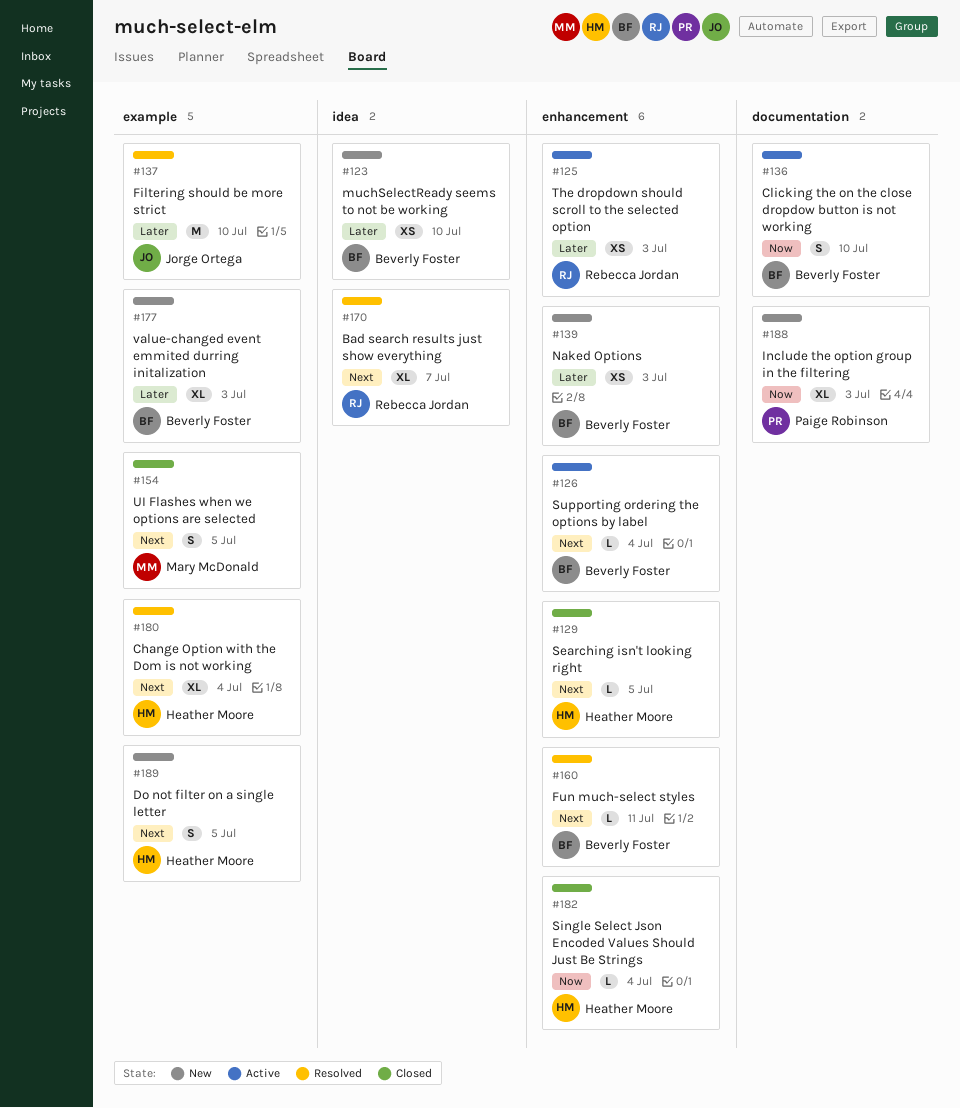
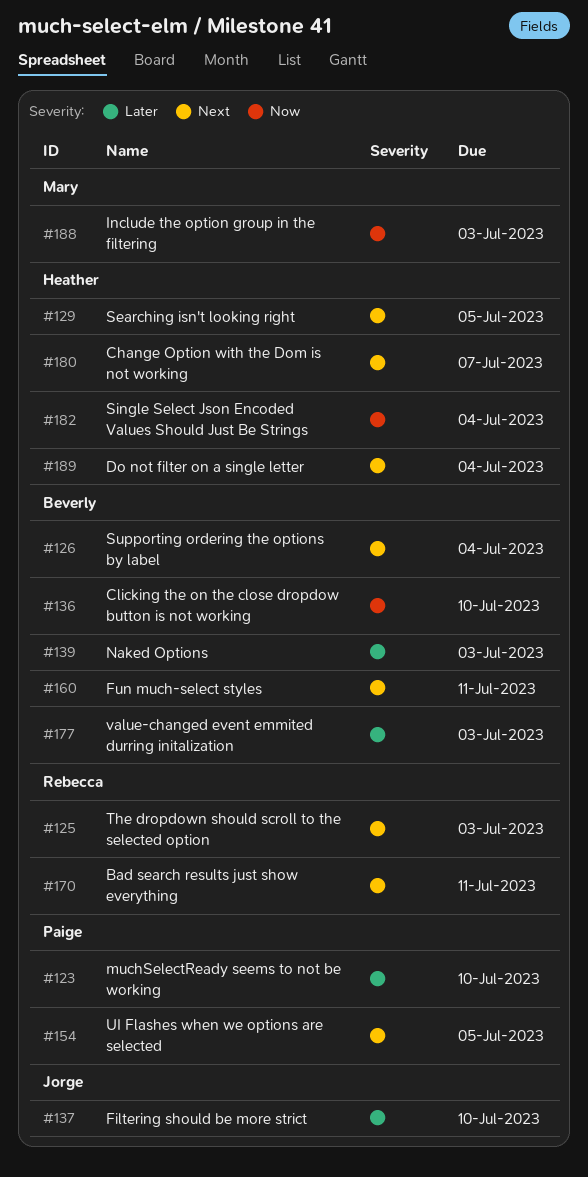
#123, owner: Beverly Foster -> Paige Robinson
#125, priority: Later -> Next
#154, owner: Mary McDonald -> Paige Robinson
#170, due: Jul 7 -> Jul 11
#180, due: Jul 4 -> Jul 7
#188, owner: Paige Robinson -> Mary McDonald
#189, due: Jul 5 -> Jul 4

